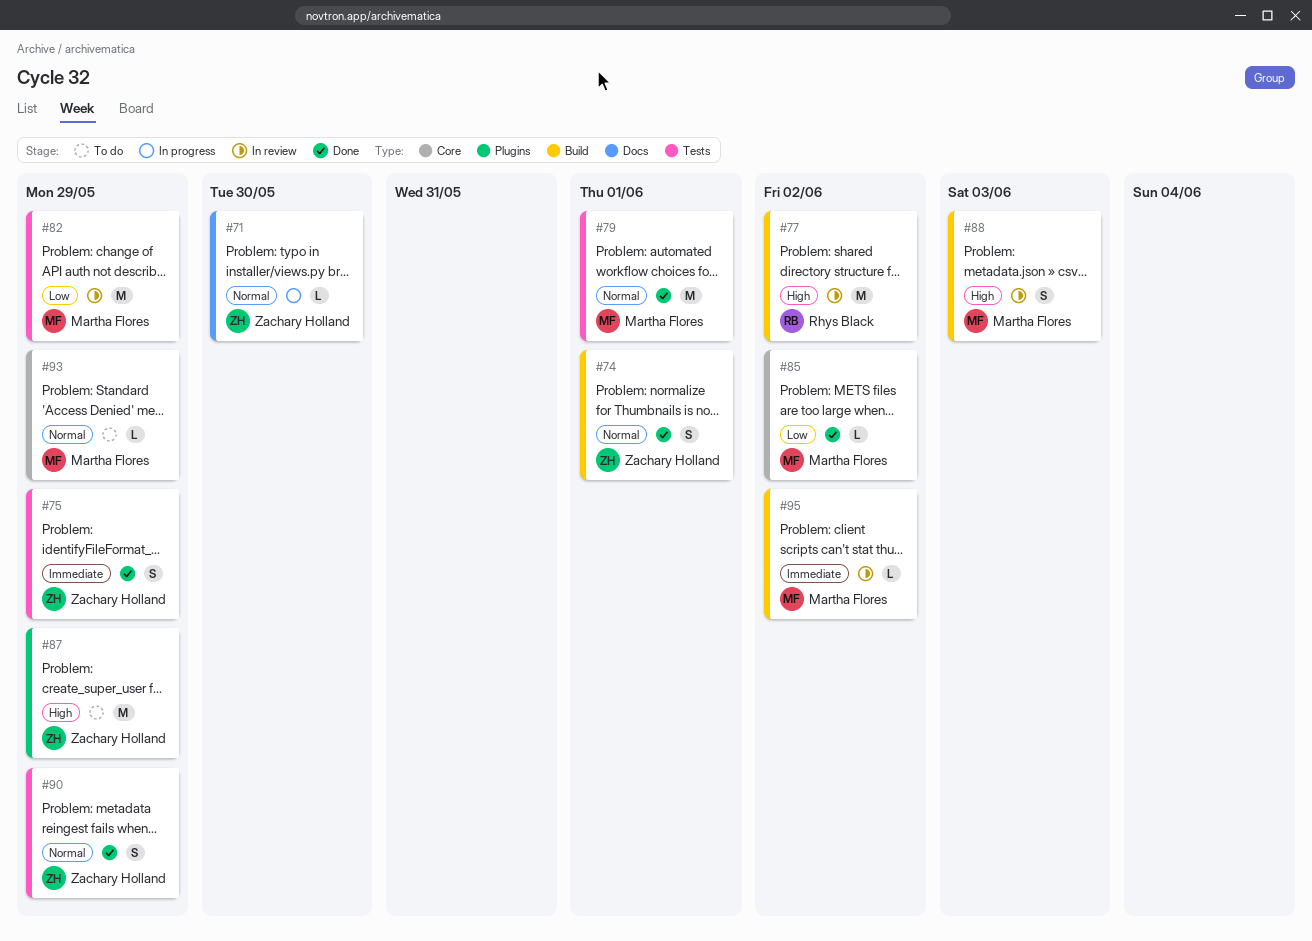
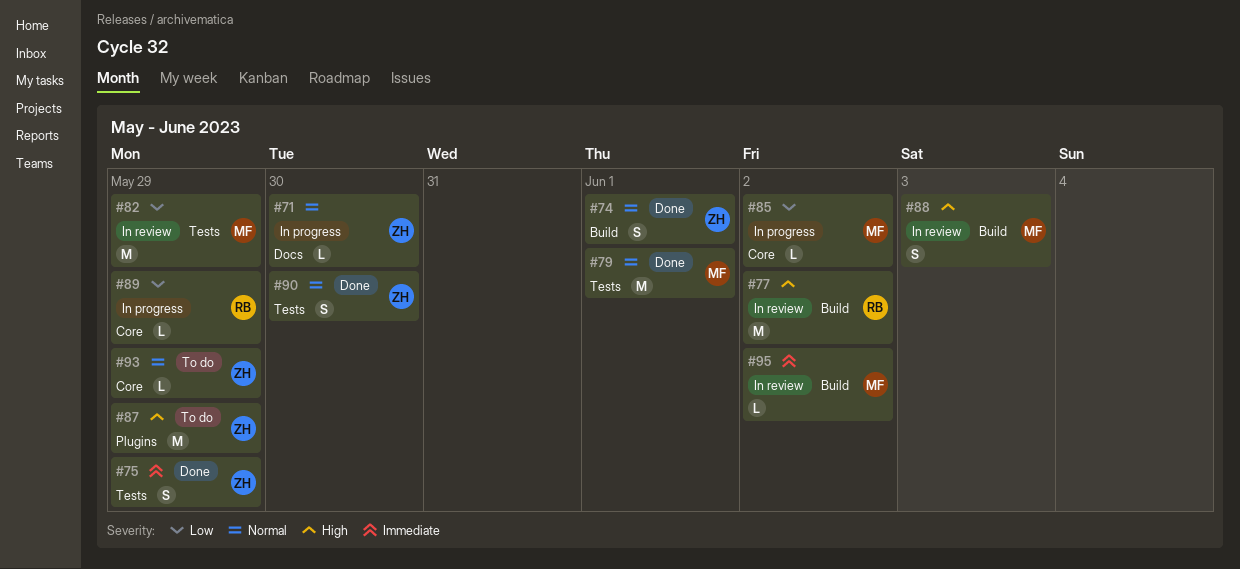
#85, status: Done -> In progress
#89: none -> present
#90, due: May 29 -> May 30
#93, owner: Martha Flores -> Zachary Holland

